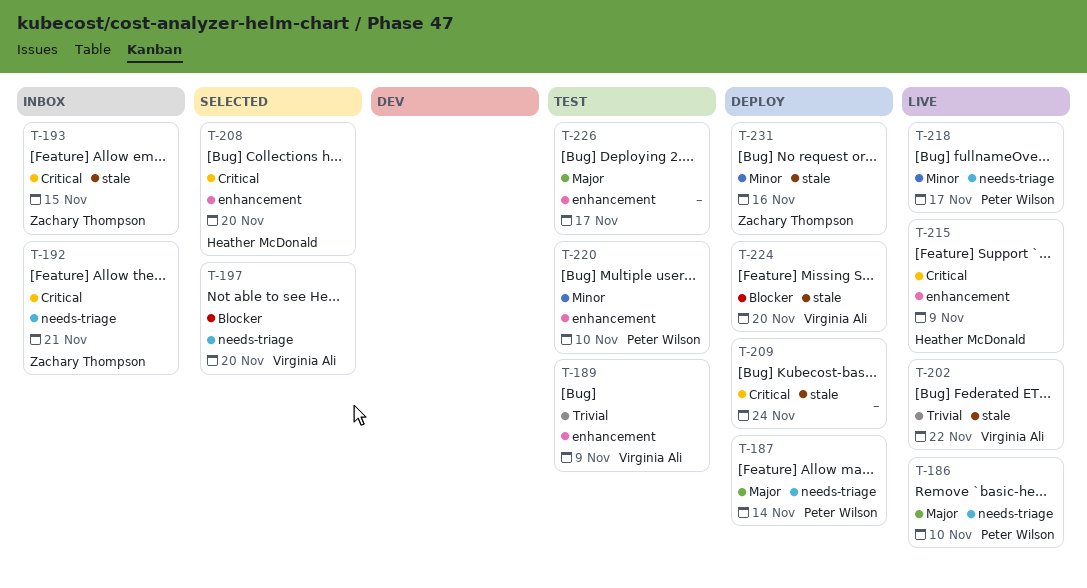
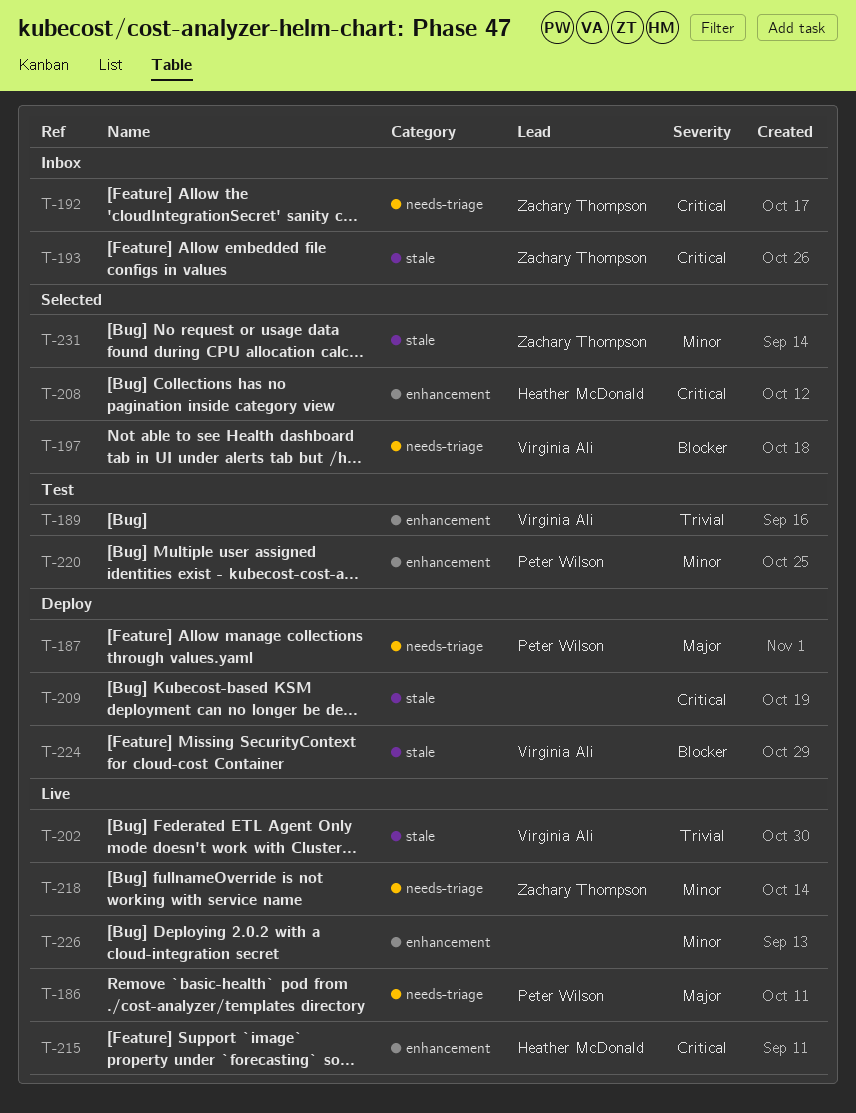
T-218, owner: Peter Wilson -> Zachary Thompson
T-226, status: Test -> Live
T-226, priority: Major -> Minor
T-231, status: Deploy -> Selected

